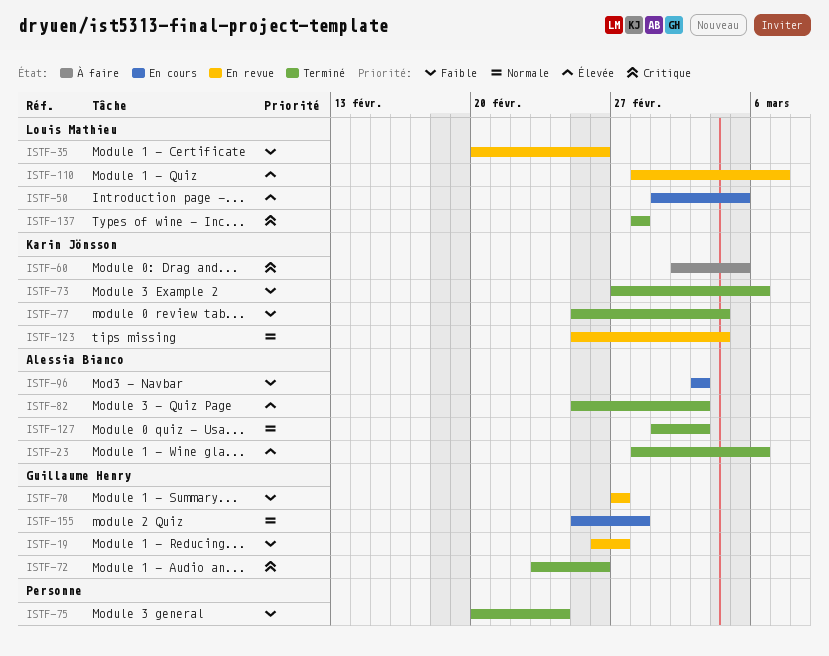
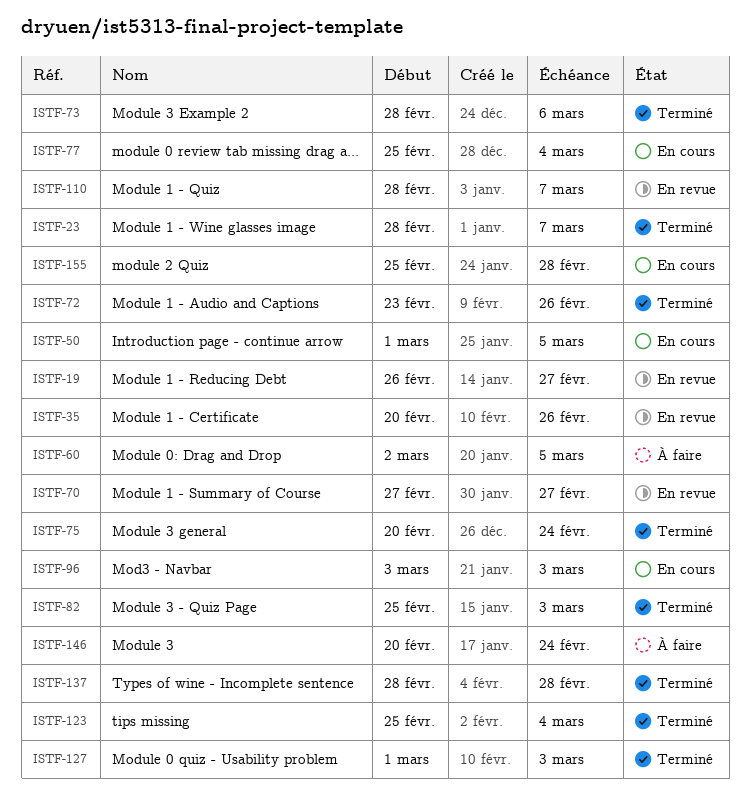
ISTF-23, due: Mar 6 -> Mar 7
ISTF-73, start: Feb 27 -> Feb 28
ISTF-77, status: Terminé -> En cours
ISTF-123, status: En revue -> Terminé
ISTF-146: none -> present

